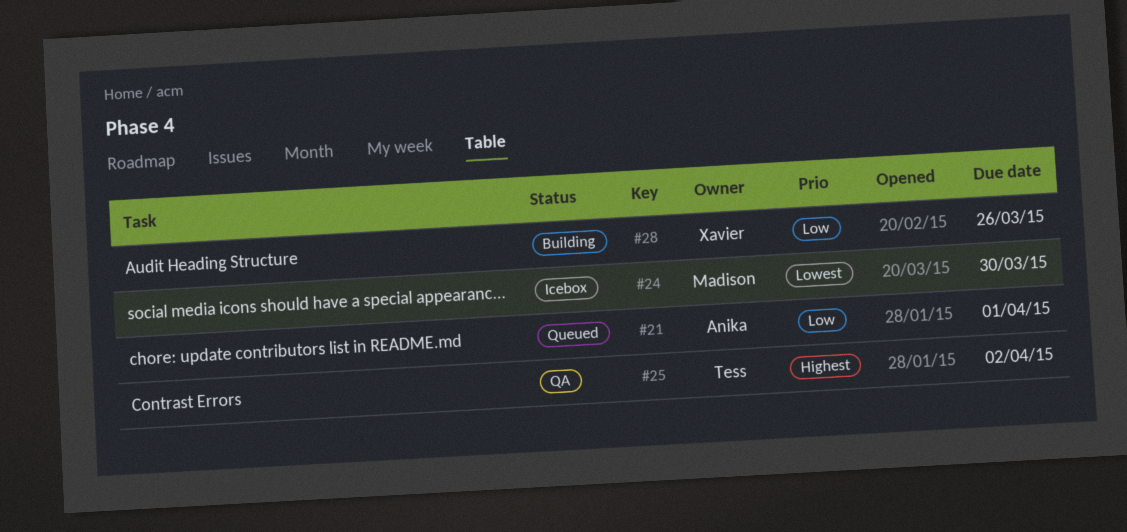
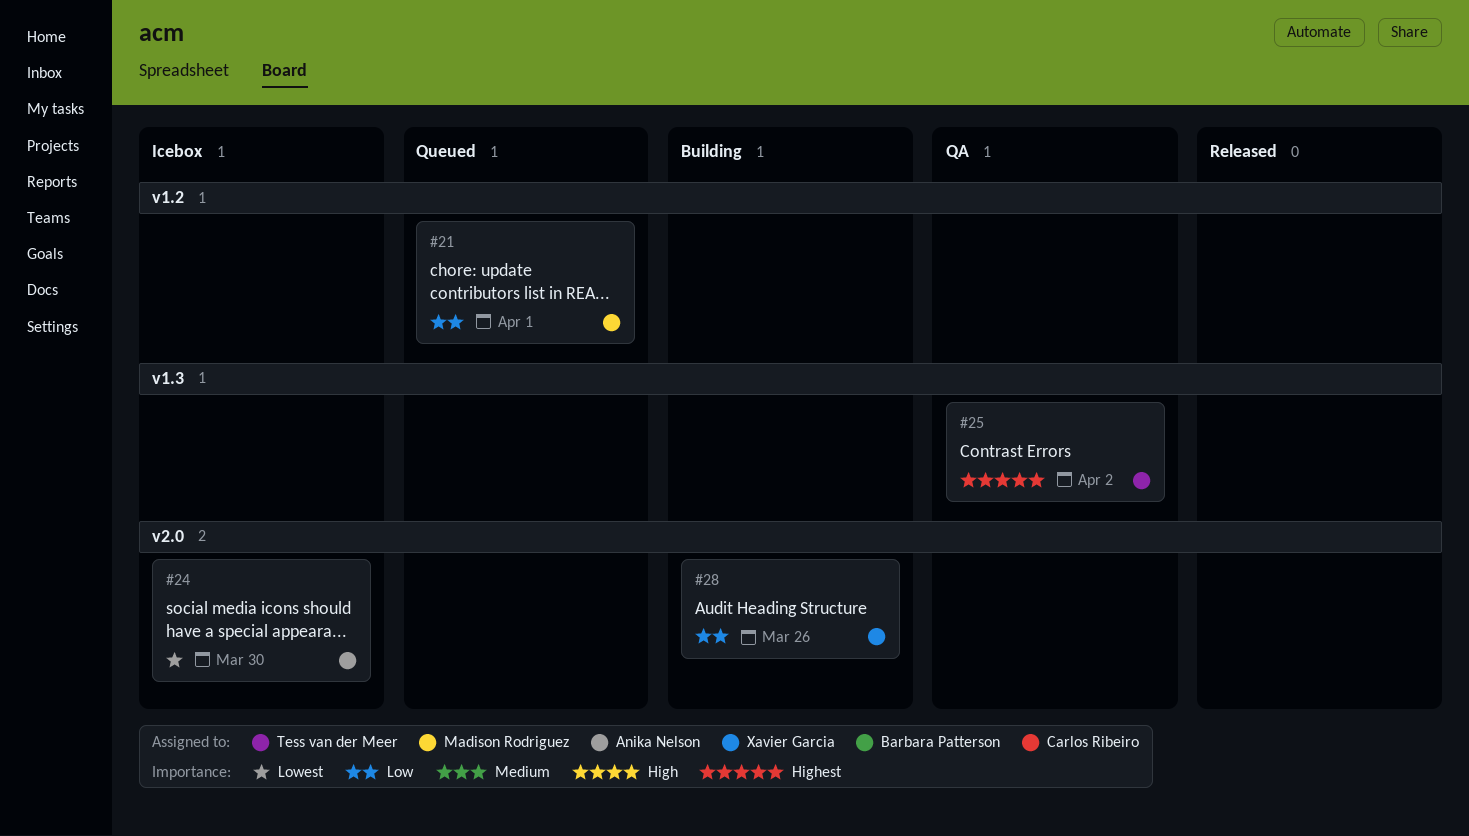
#21, owner: Anika Nelson -> Madison Rodriguez
#24, owner: Madison Rodriguez -> Anika Nelson

